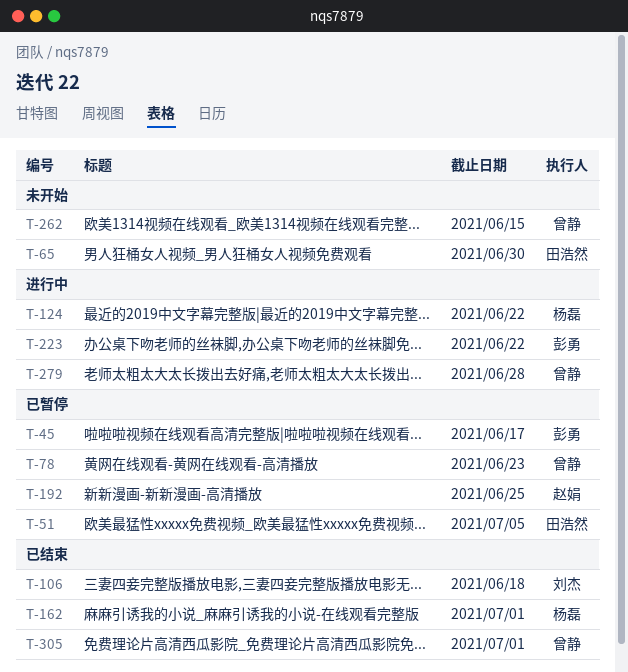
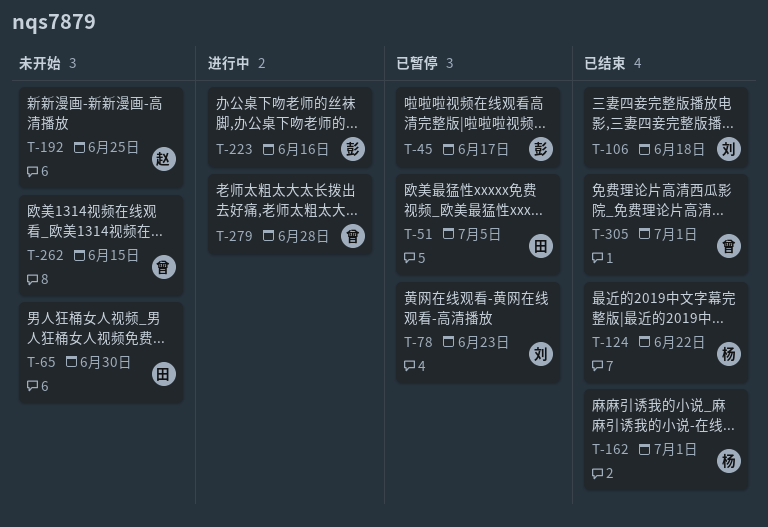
T-78, owner: 曾静 -> 刘杰
T-124, status: 进行中 -> 已结束
T-192, status: 已暂停 -> 未开始
T-223, due: Jun 22 -> Jun 16

